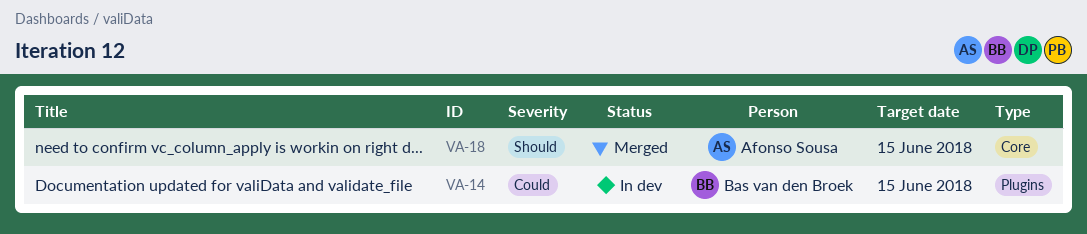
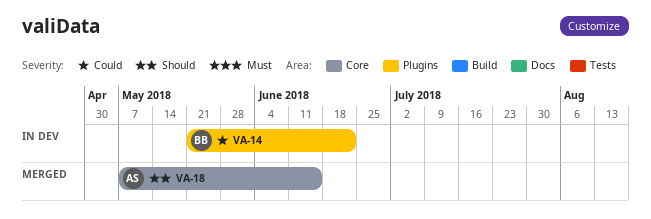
VA-14, due: Jun 15 -> Jun 22

